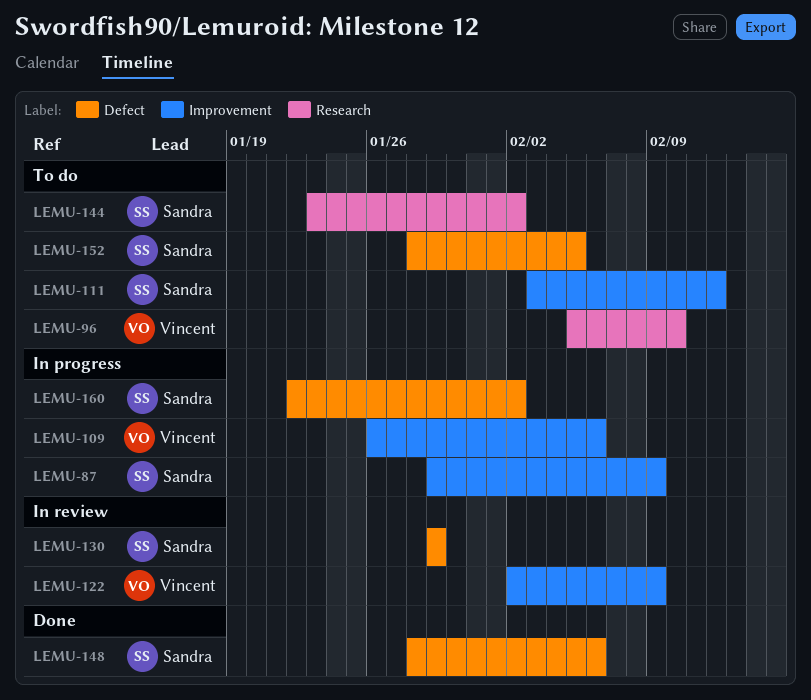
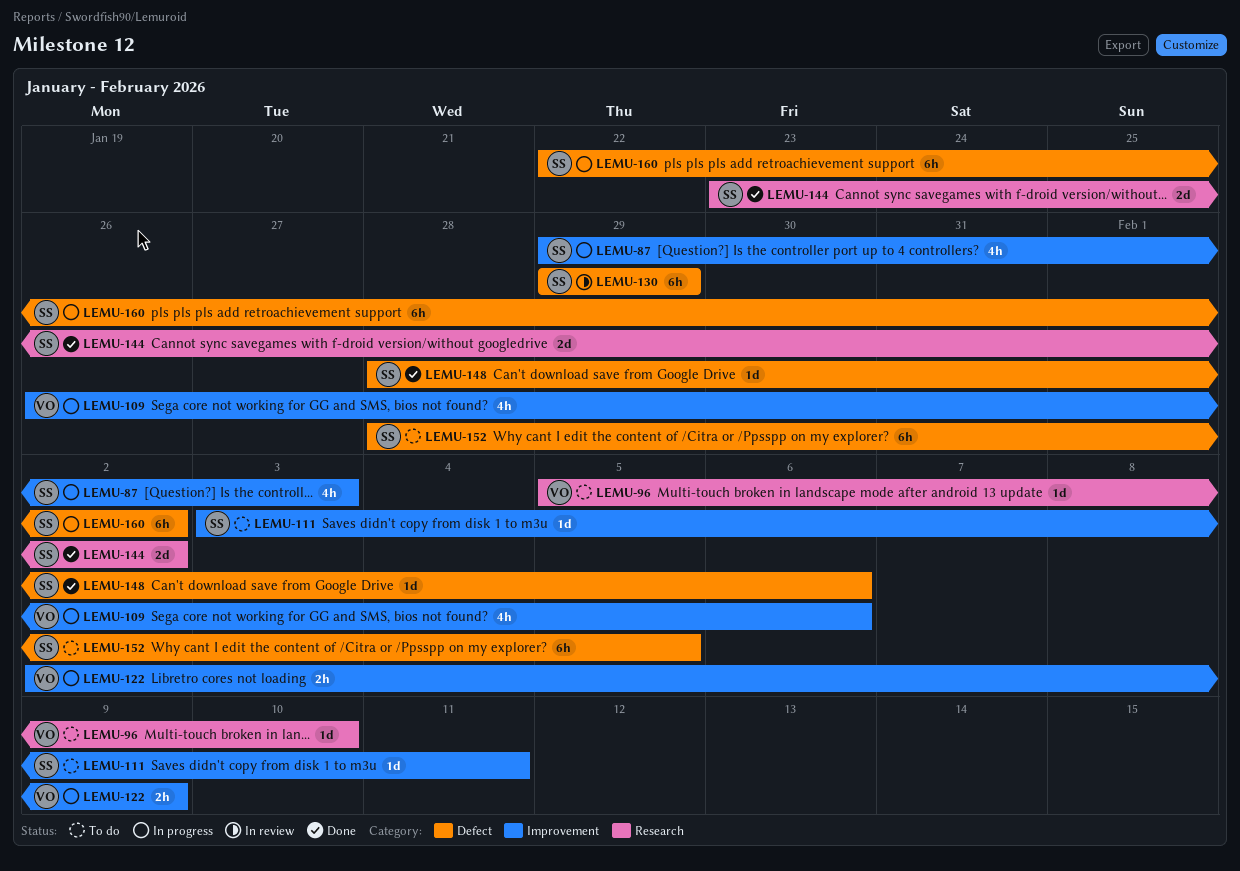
LEMU-87, due: Feb 9 -> Feb 3
LEMU-111, due: Feb 12 -> Feb 11
LEMU-122, status: In review -> In progress
LEMU-144, status: To do -> Done

